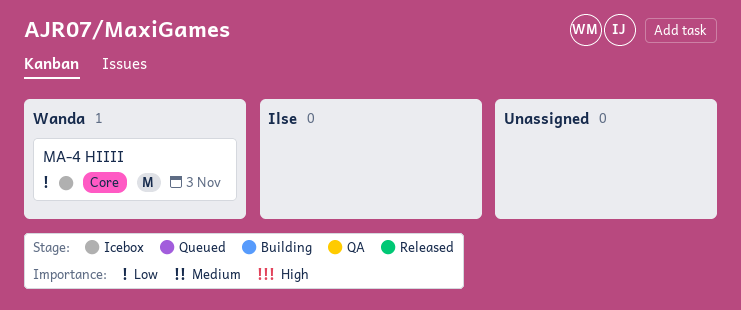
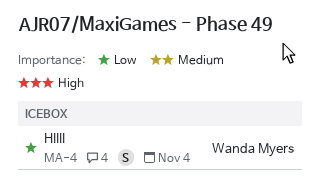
MA-4, estimate: M -> S
MA-4, due: Nov 3 -> Nov 4

